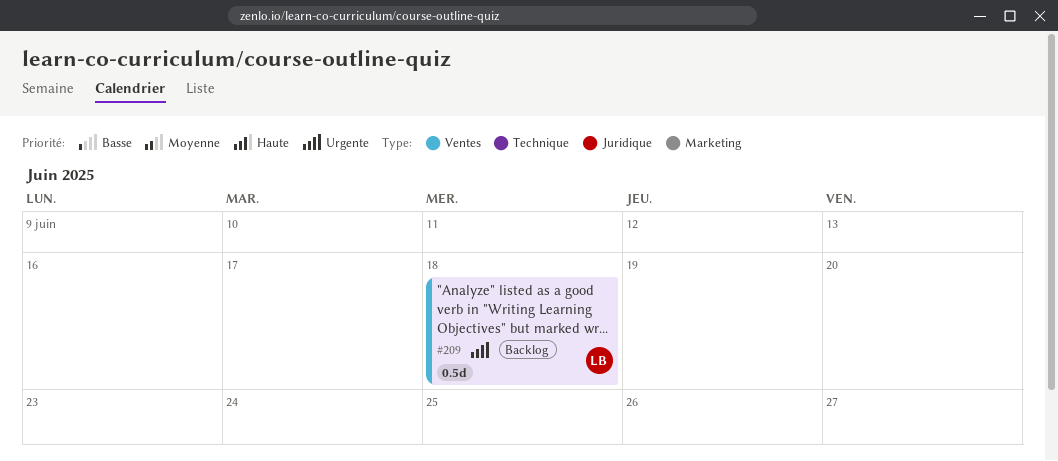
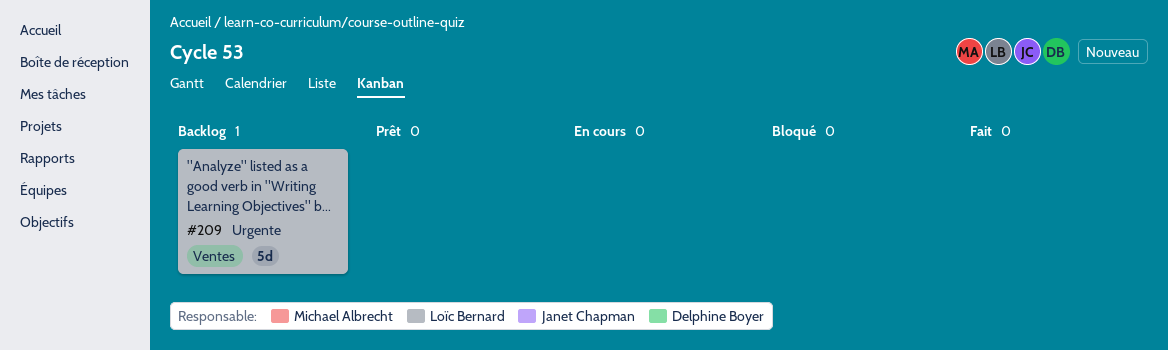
#209, estimate: 0.5d -> 5d

